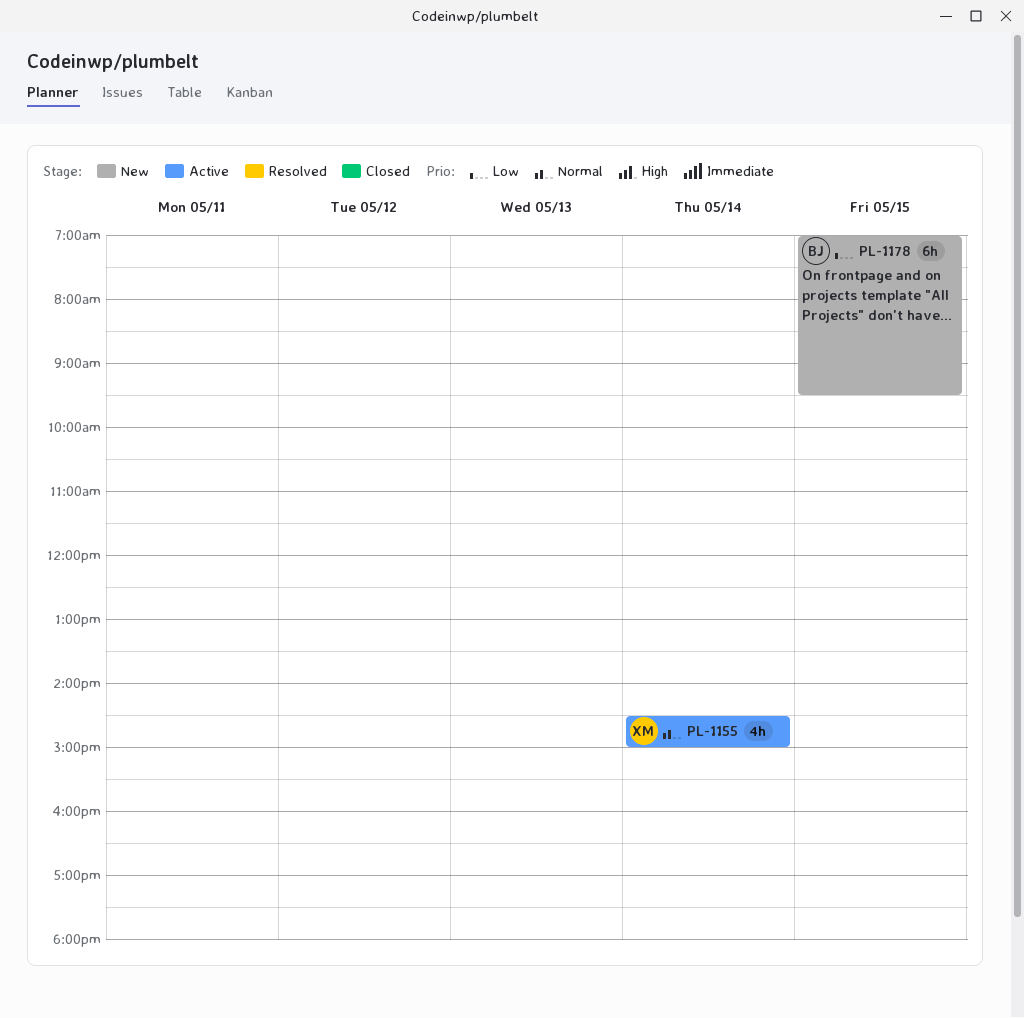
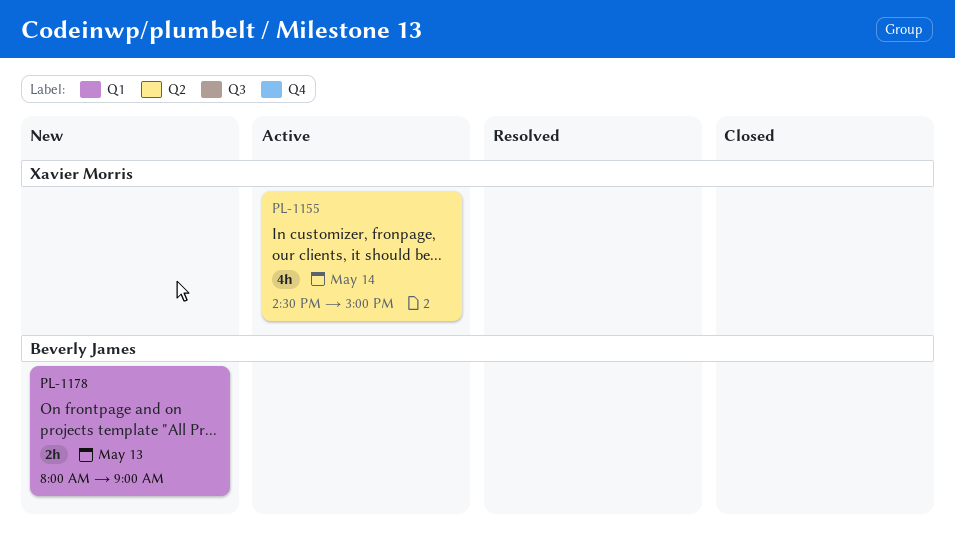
PL-1178, estimate: 6h -> 2h
PL-1178, day: May 15 -> May 13
PL-1178, begins: 07:00 -> 08:00
PL-1178, ends: 09:30 -> 09:00

